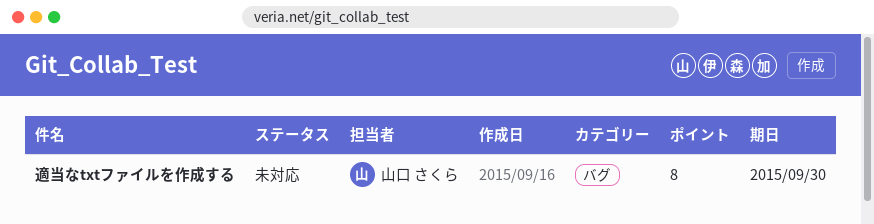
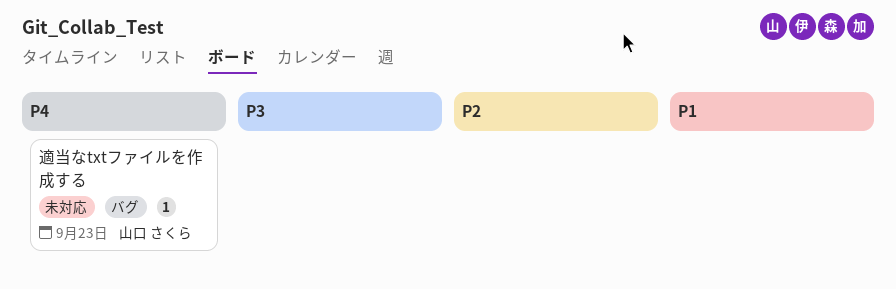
適当なtxtファイルを作成する, estimate: 8 -> 1
適当なtxtファイルを作成する, due: Sep 30 -> Sep 23

